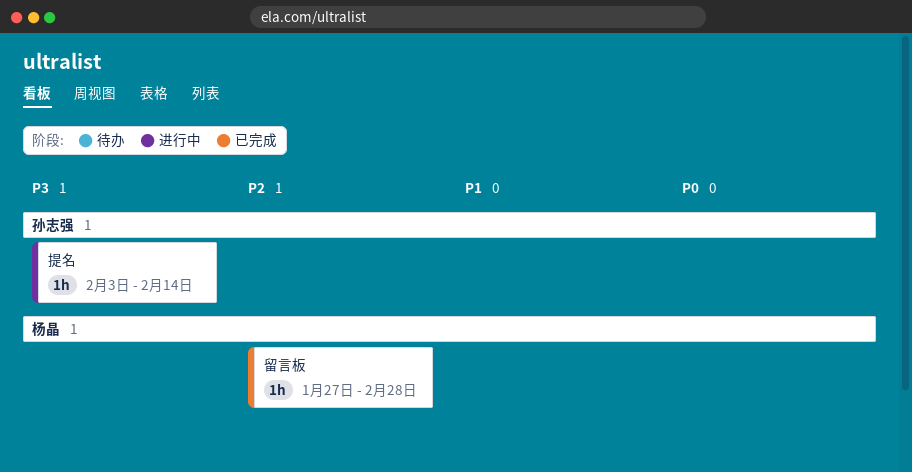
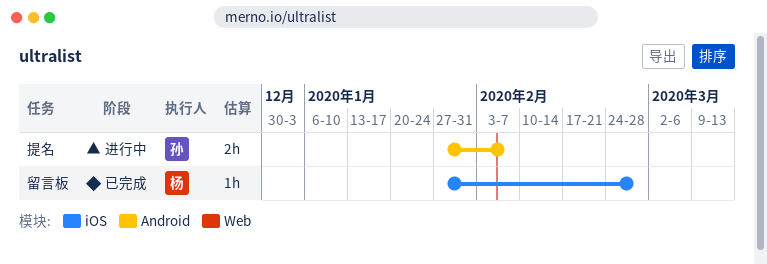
提名, estimate: 1h -> 2h
提名, start: Feb 3 -> Jan 27
提名, due: Feb 14 -> Feb 7

